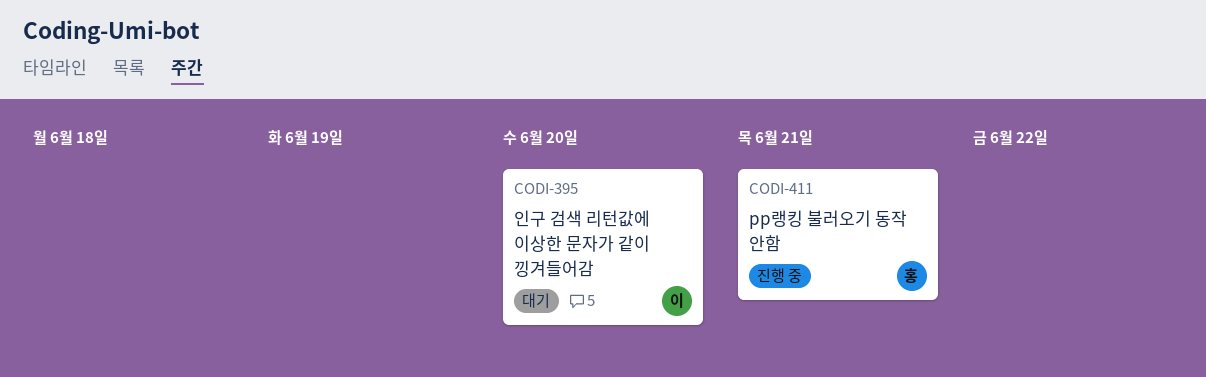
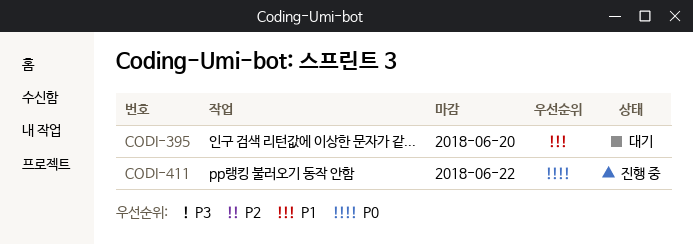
CODI-411, due: Jun 21 -> Jun 22

